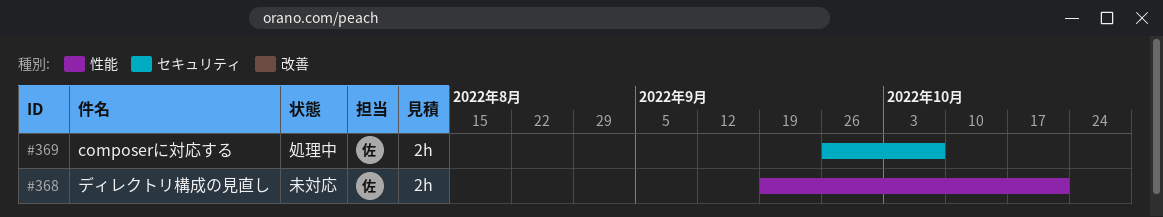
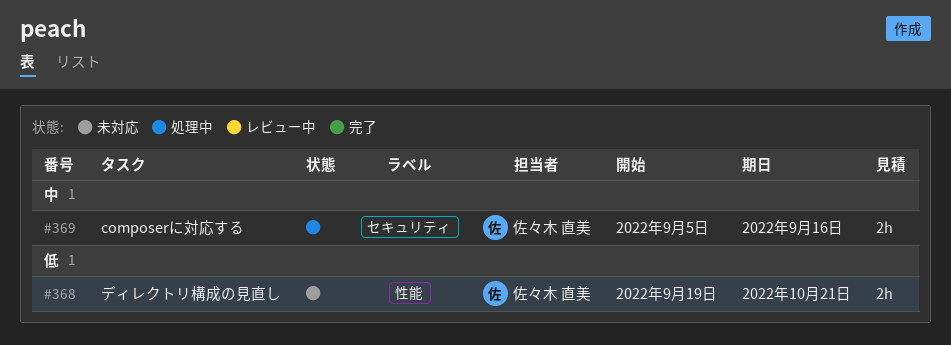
#369, start: Sep 26 -> Sep 5
#369, due: Oct 7 -> Sep 16

